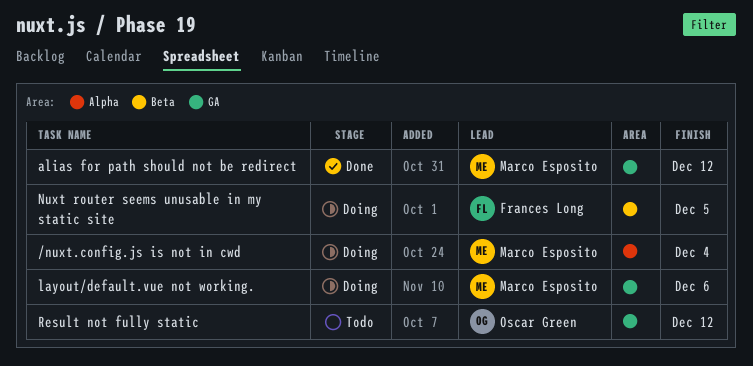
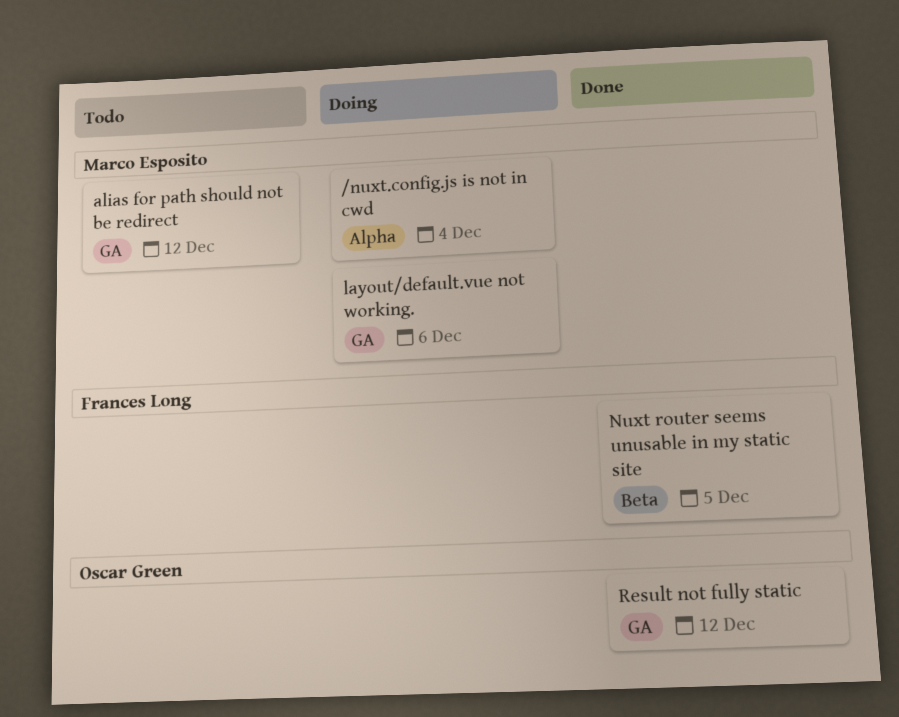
alias for path should not be redirect, status: Done -> Todo
Nuxt router seems unusable in my static site, status: Doing -> Done
Result not fully static, status: Todo -> Done

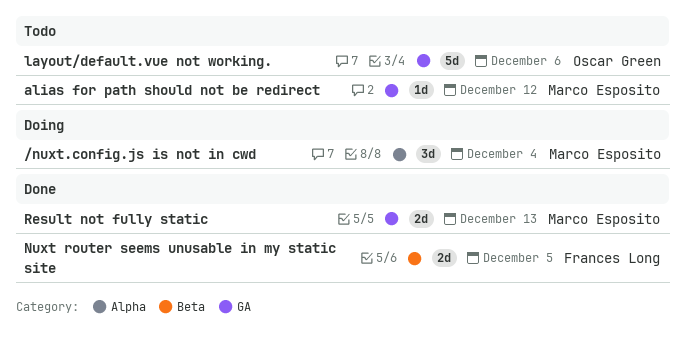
layout/default.vue not working., status: Doing -> Todo
layout/default.vue not working., owner: Marco Esposito -> Oscar Green
Result not fully static, owner: Oscar Green -> Marco Esposito
Result not fully static, due: Dec 12 -> Dec 13

